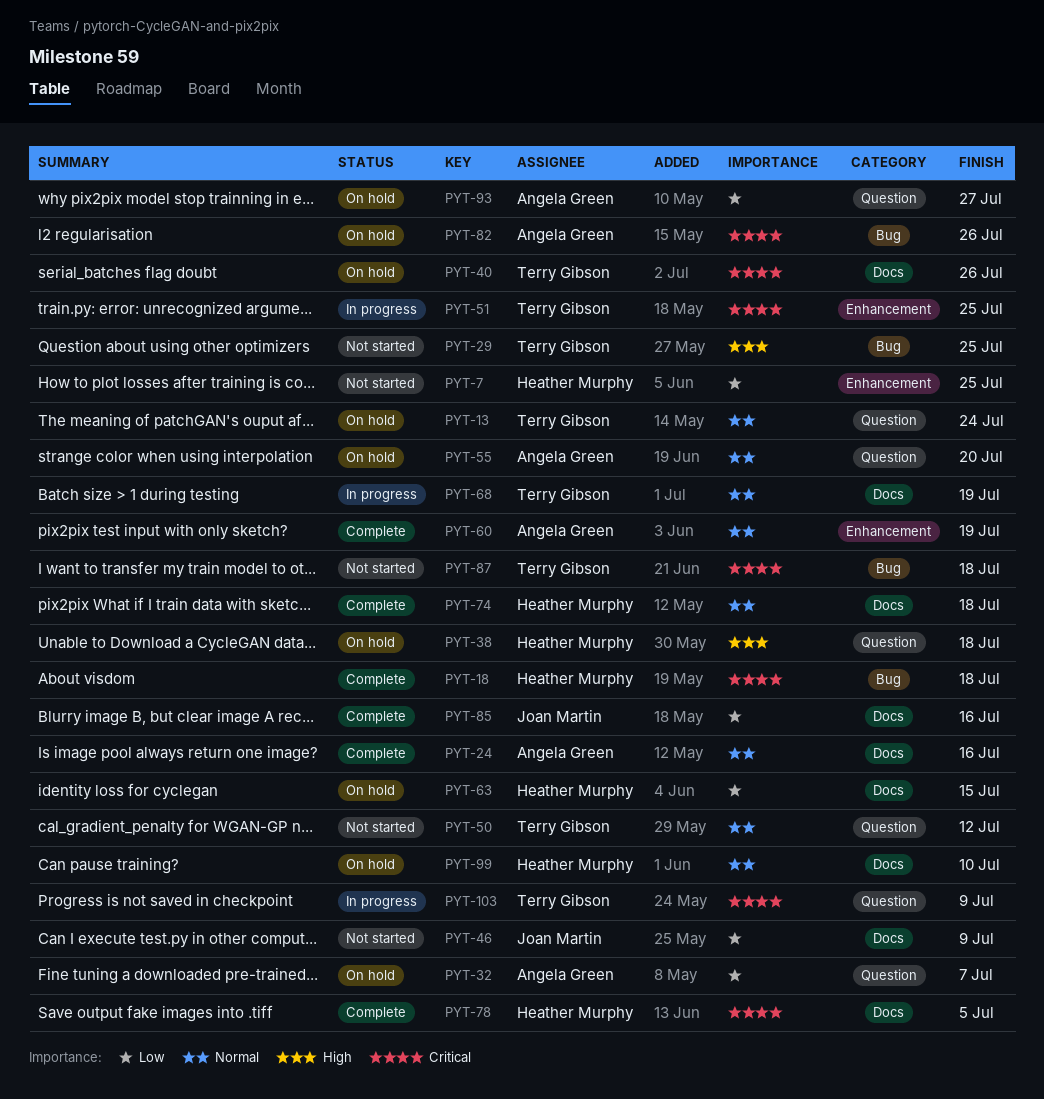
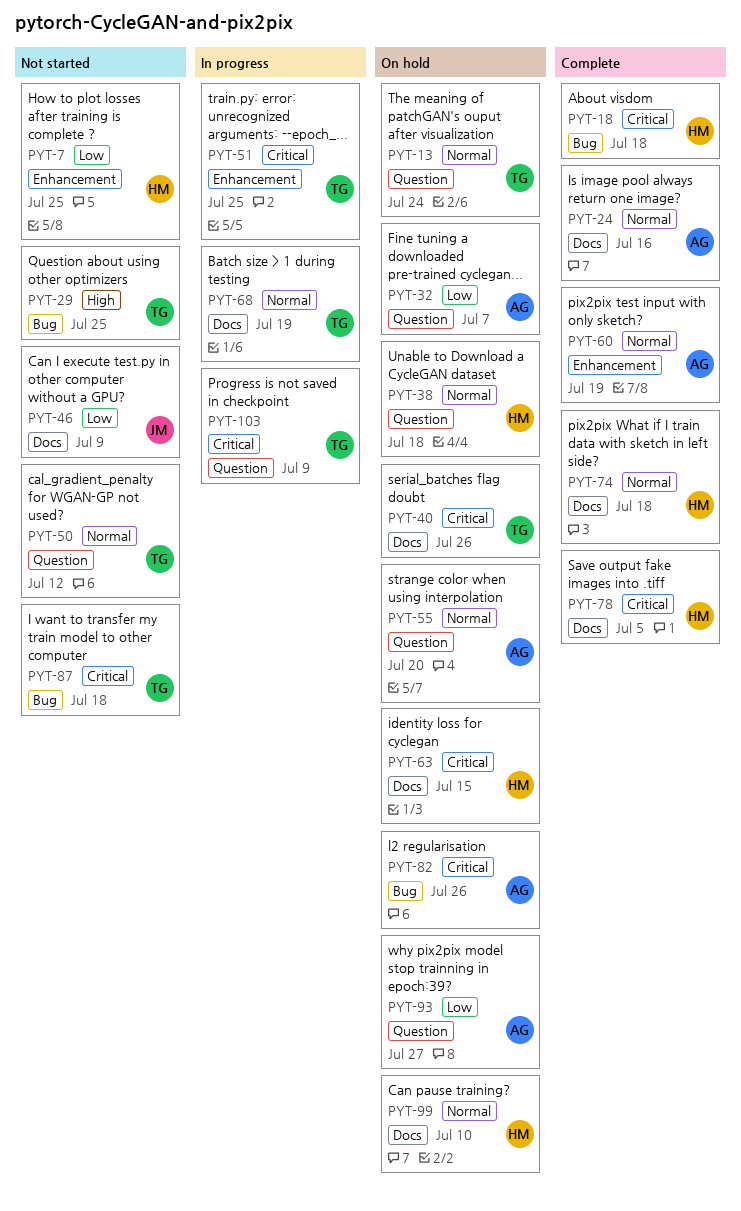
PYT-38, priority: High -> Normal
PYT-63, priority: Low -> Critical
PYT-85: present -> none

